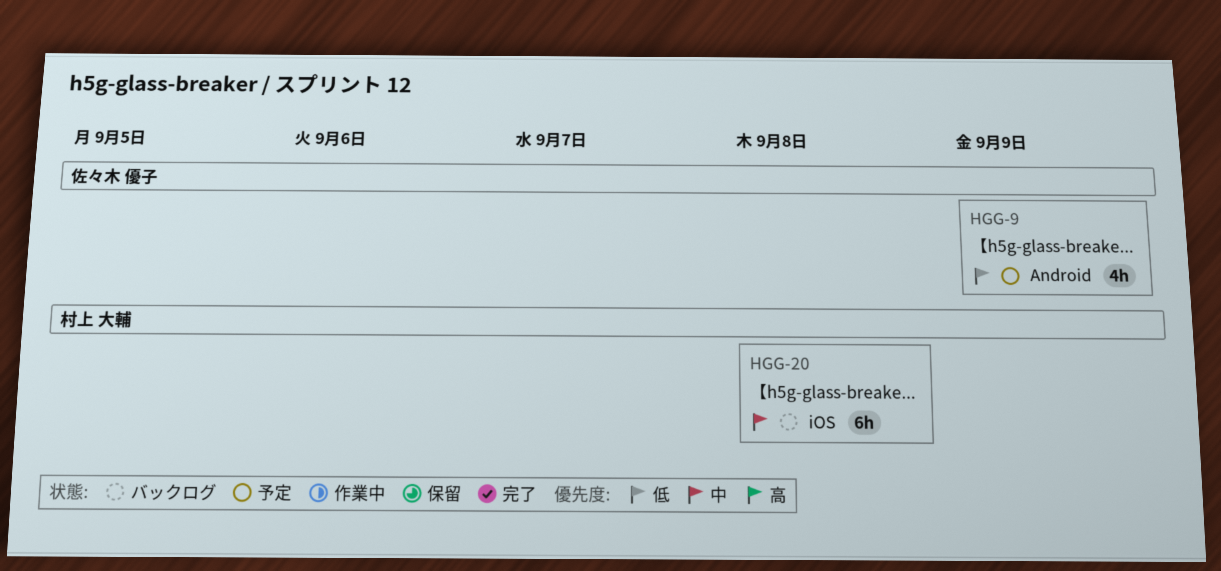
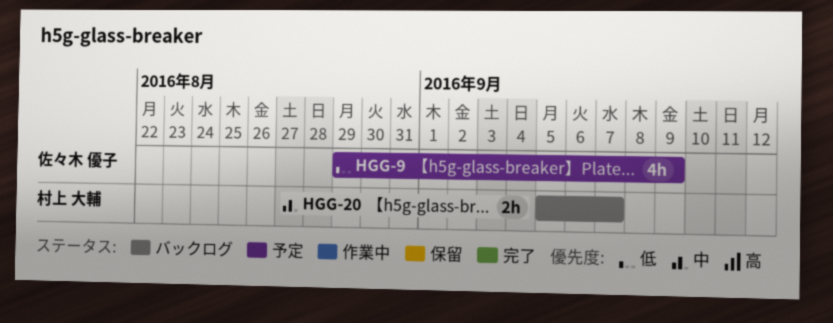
HGG-20, estimate: 6h -> 2h
HGG-20, due: Sep 8 -> Sep 7

